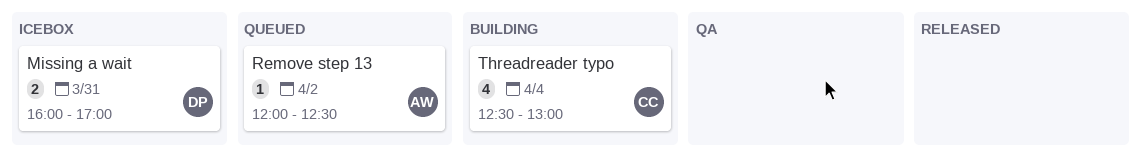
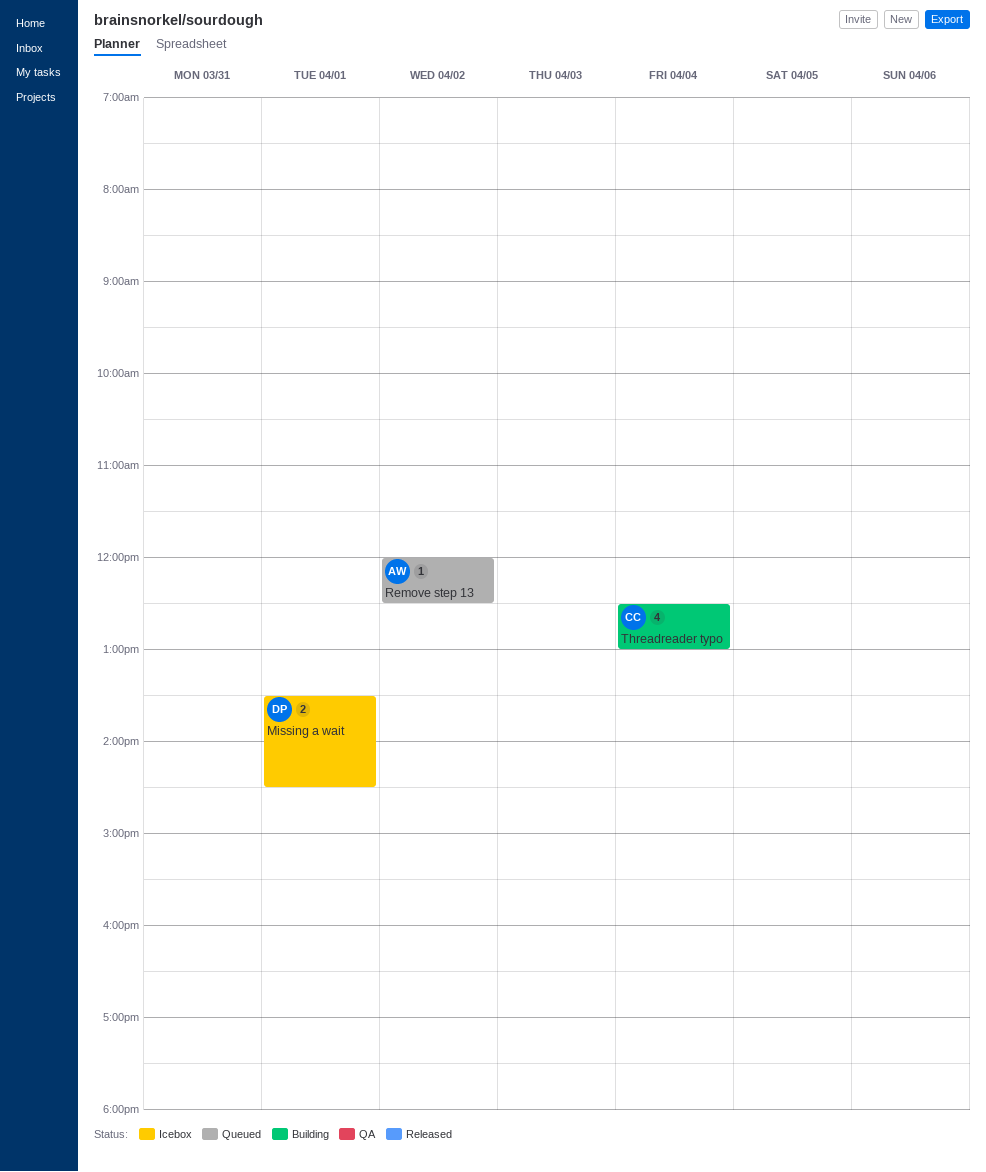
Missing a wait, day: Mar 31 -> Apr 1
Missing a wait, begins: 16:00 -> 13:30
Missing a wait, ends: 17:00 -> 14:30

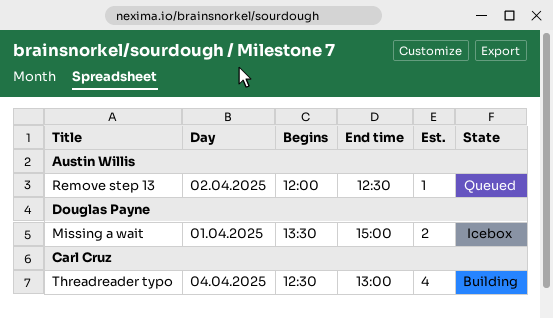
Missing a wait, ends: 14:30 -> 15:00

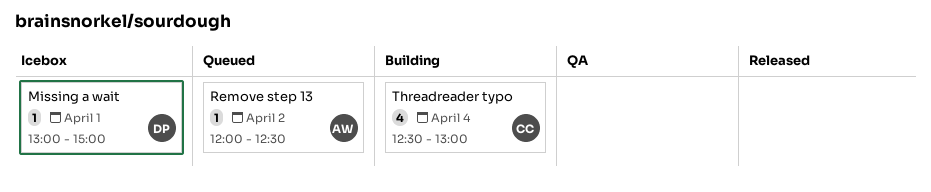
Missing a wait, estimate: 2 -> 1
Missing a wait, begins: 13:30 -> 13:00

